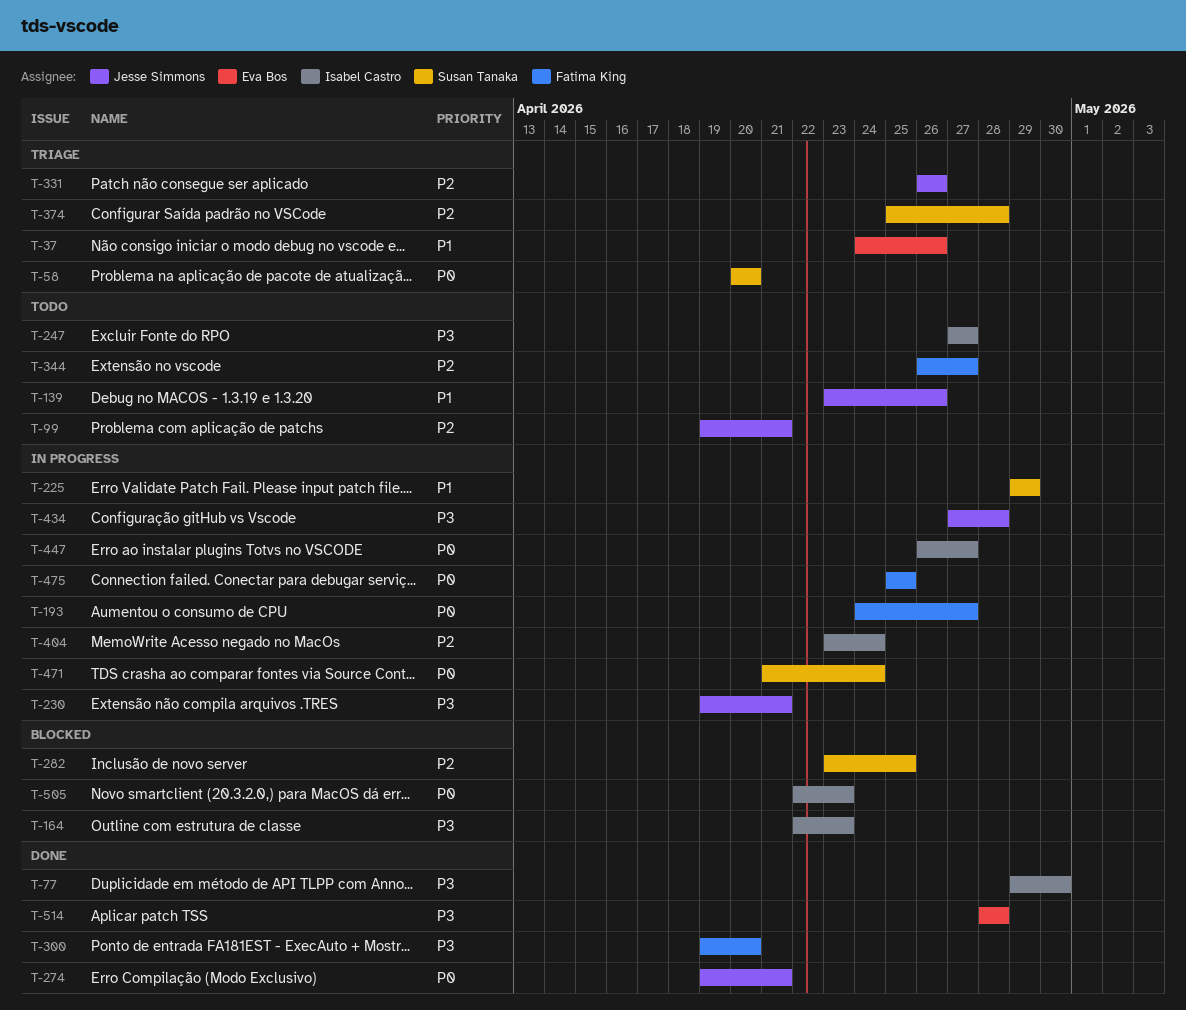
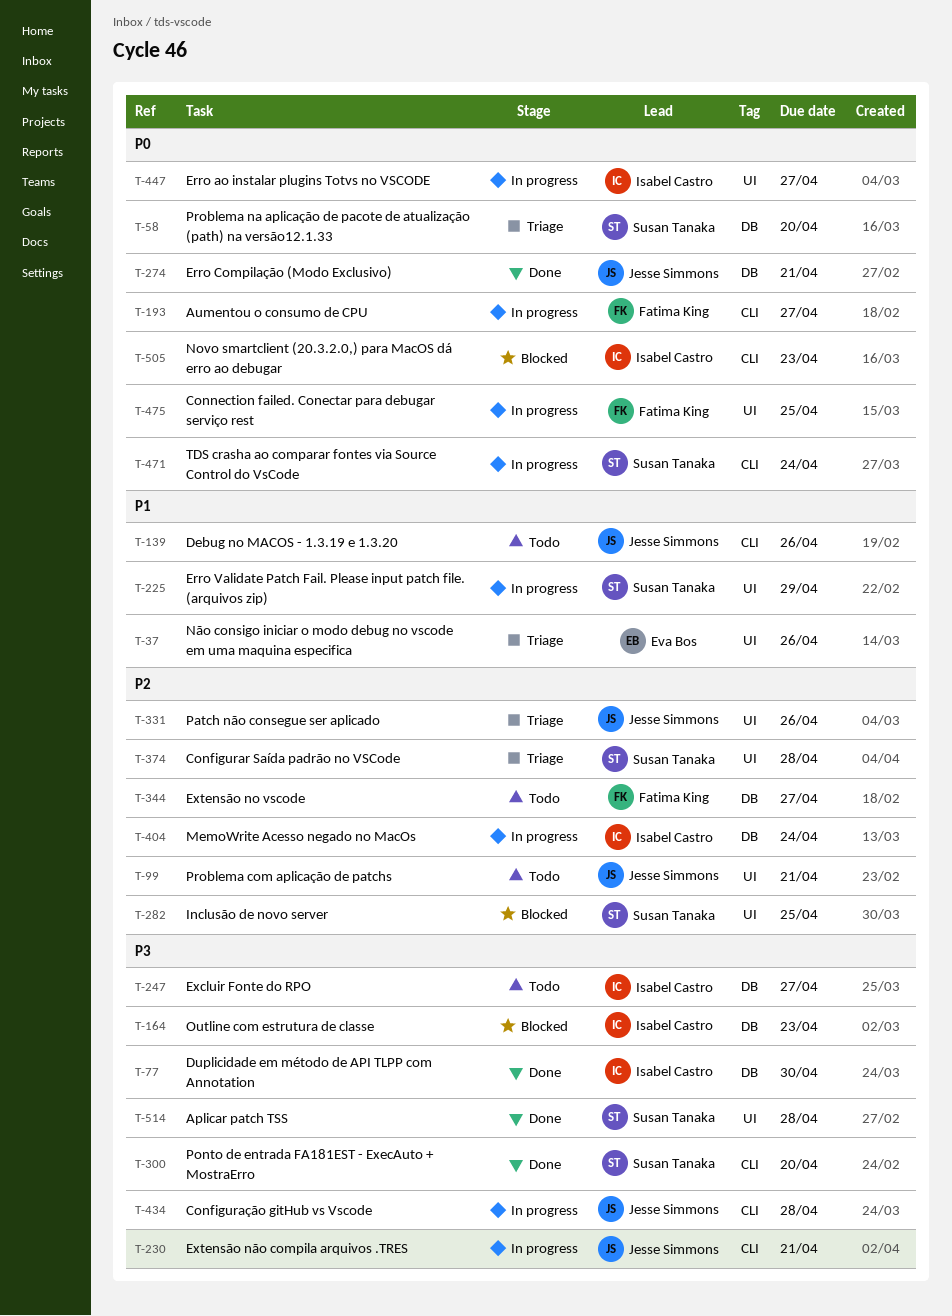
T-300, owner: Fatima King -> Susan Tanaka
T-514, owner: Eva Bos -> Susan Tanaka

